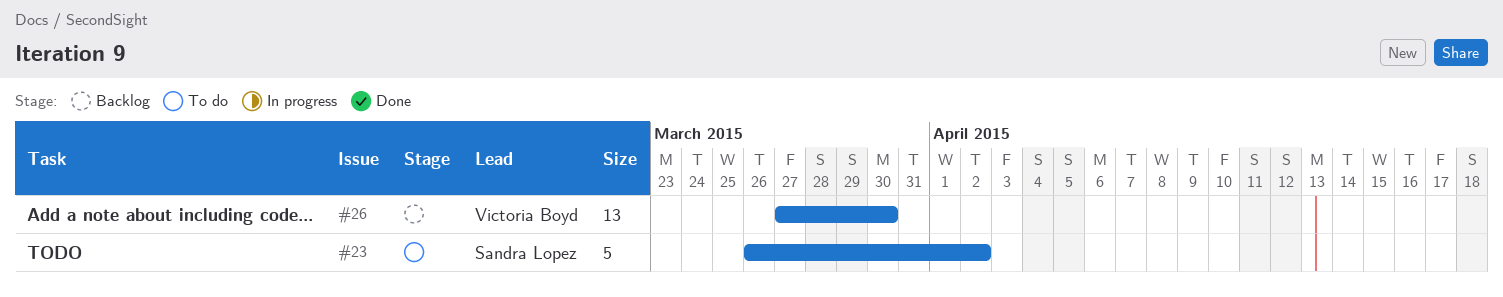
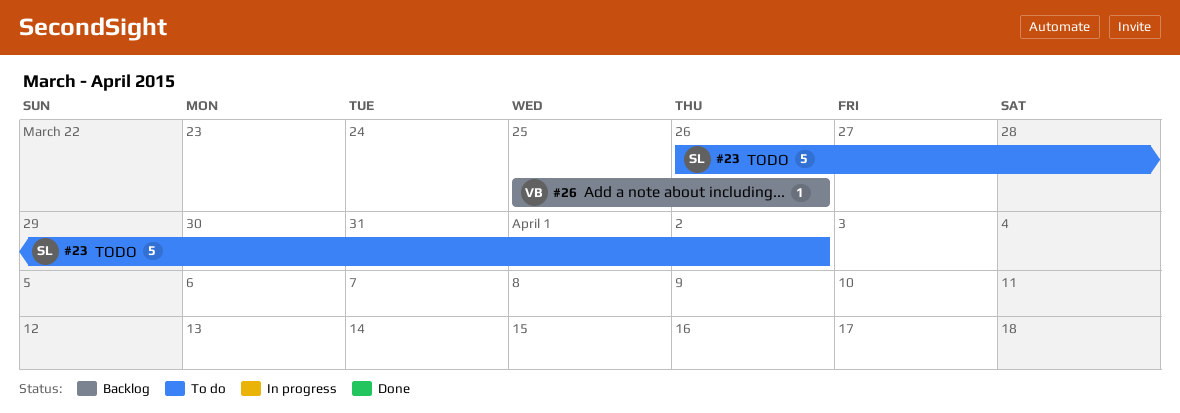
#26, estimate: 13 -> 1
#26, start: Mar 27 -> Mar 25
#26, due: Mar 30 -> Mar 26

